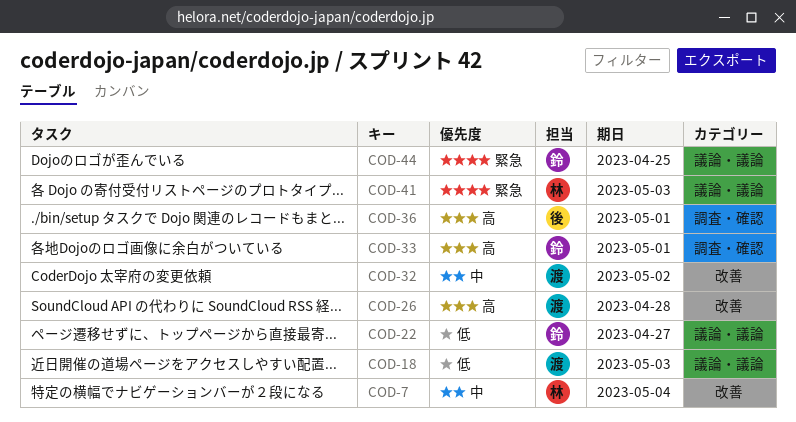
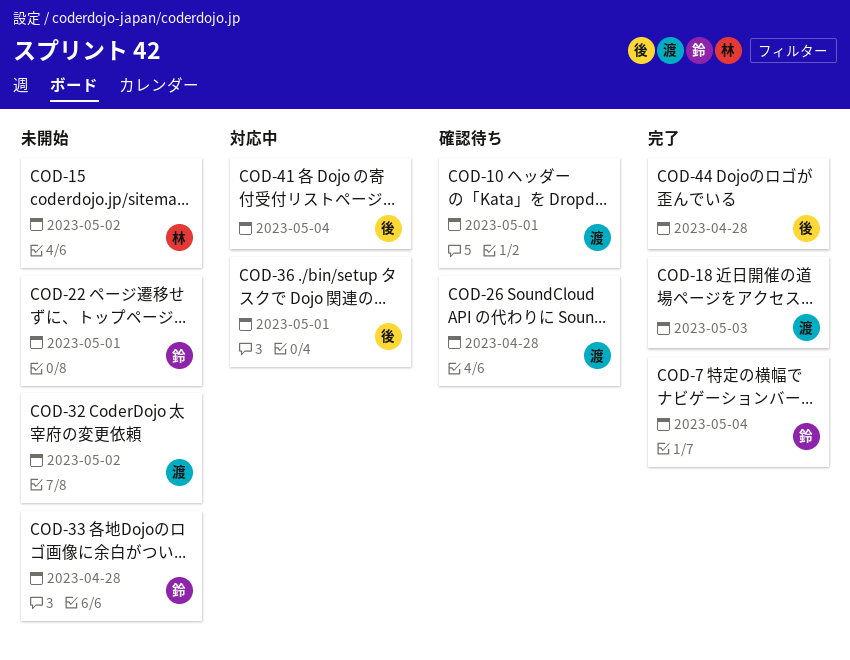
COD-7, owner: 林 -> 鈴
COD-10: none -> present
COD-15: none -> present
COD-22, due: Apr 27 -> May 1
COD-33, due: May 1 -> Apr 28
COD-41, owner: 林 -> 後
COD-41, due: May 3 -> May 4
COD-44, owner: 鈴 -> 後
COD-44, due: Apr 25 -> Apr 28

